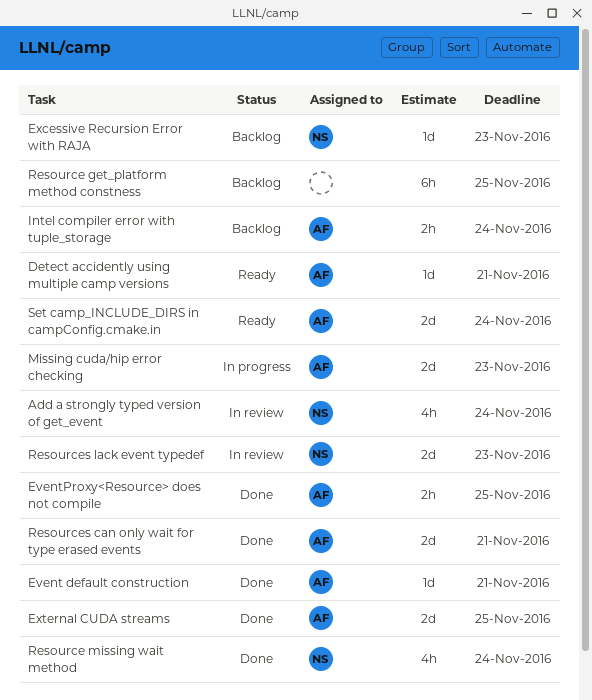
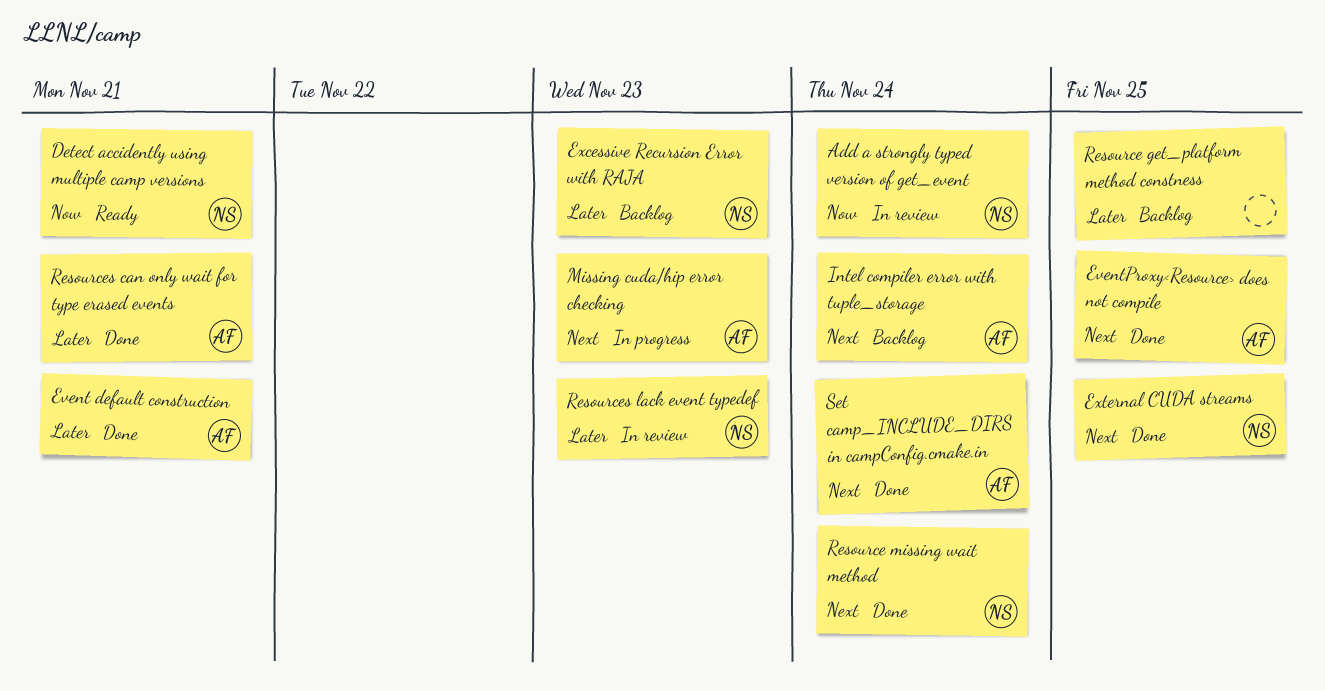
Detect accidently using multiple camp versions, owner: AF -> NS
External CUDA streams, owner: AF -> NS
Set camp_INCLUDE_DIRS in campConfig.cmake.in, status: Ready -> Done

